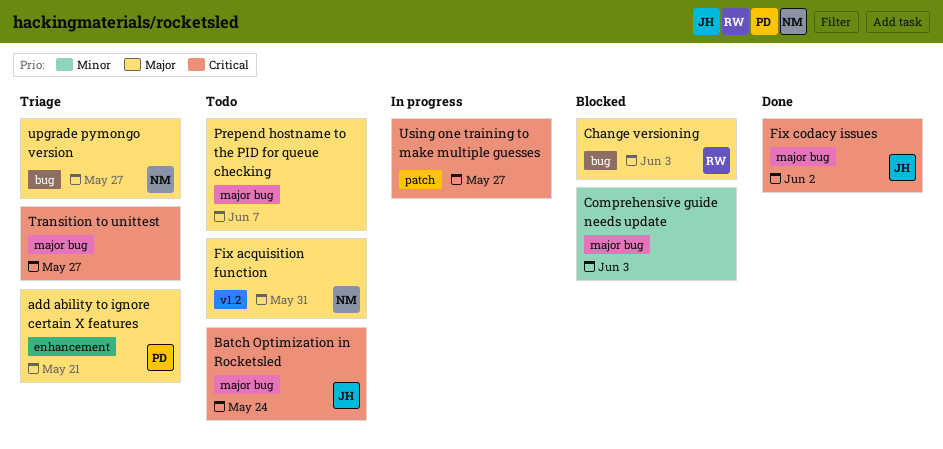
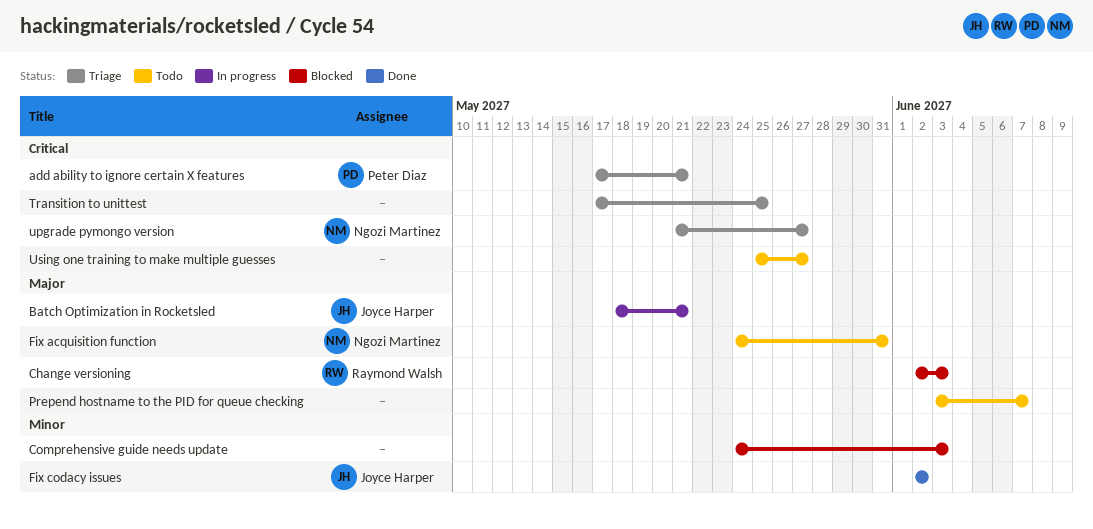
add ability to ignore certain X features, priority: Major -> Critical
Batch Optimization in Rocketsled, status: Todo -> In progress
Batch Optimization in Rocketsled, priority: Critical -> Major
Batch Optimization in Rocketsled, due: May 24 -> May 21
Fix codacy issues, priority: Critical -> Minor
Transition to unittest, due: May 27 -> May 25
upgrade pymongo version, priority: Major -> Critical
Using one training to make multiple guesses, status: In progress -> Todo

